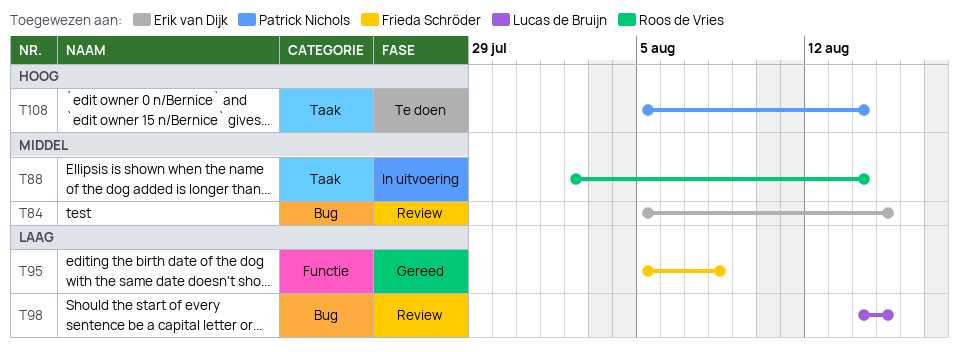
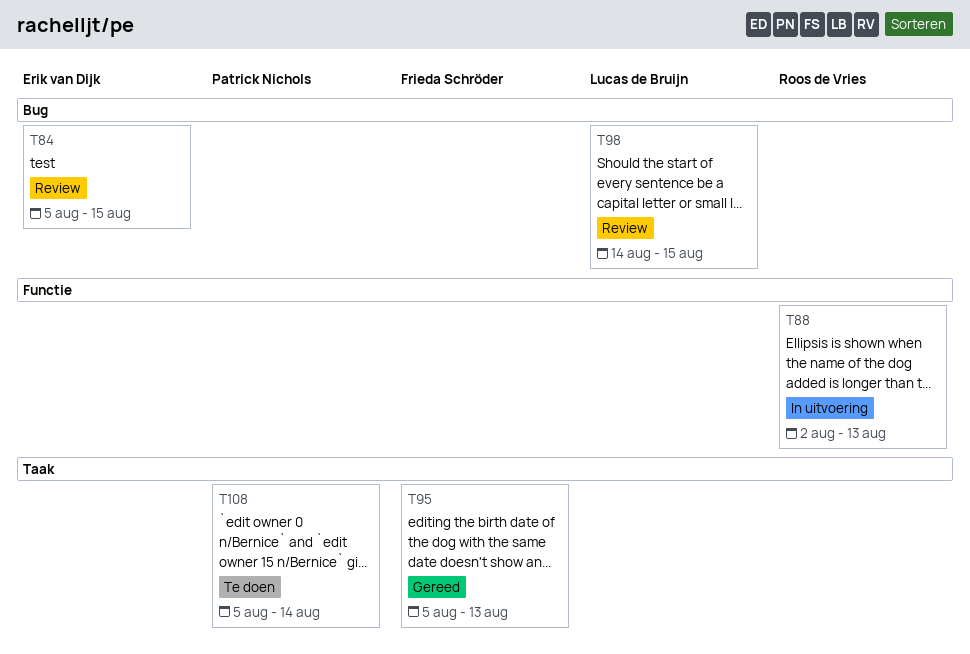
T88, label: Taak -> Functie
T88, due: Aug 14 -> Aug 13
T95, label: Functie -> Taak
T95, due: Aug 8 -> Aug 13

